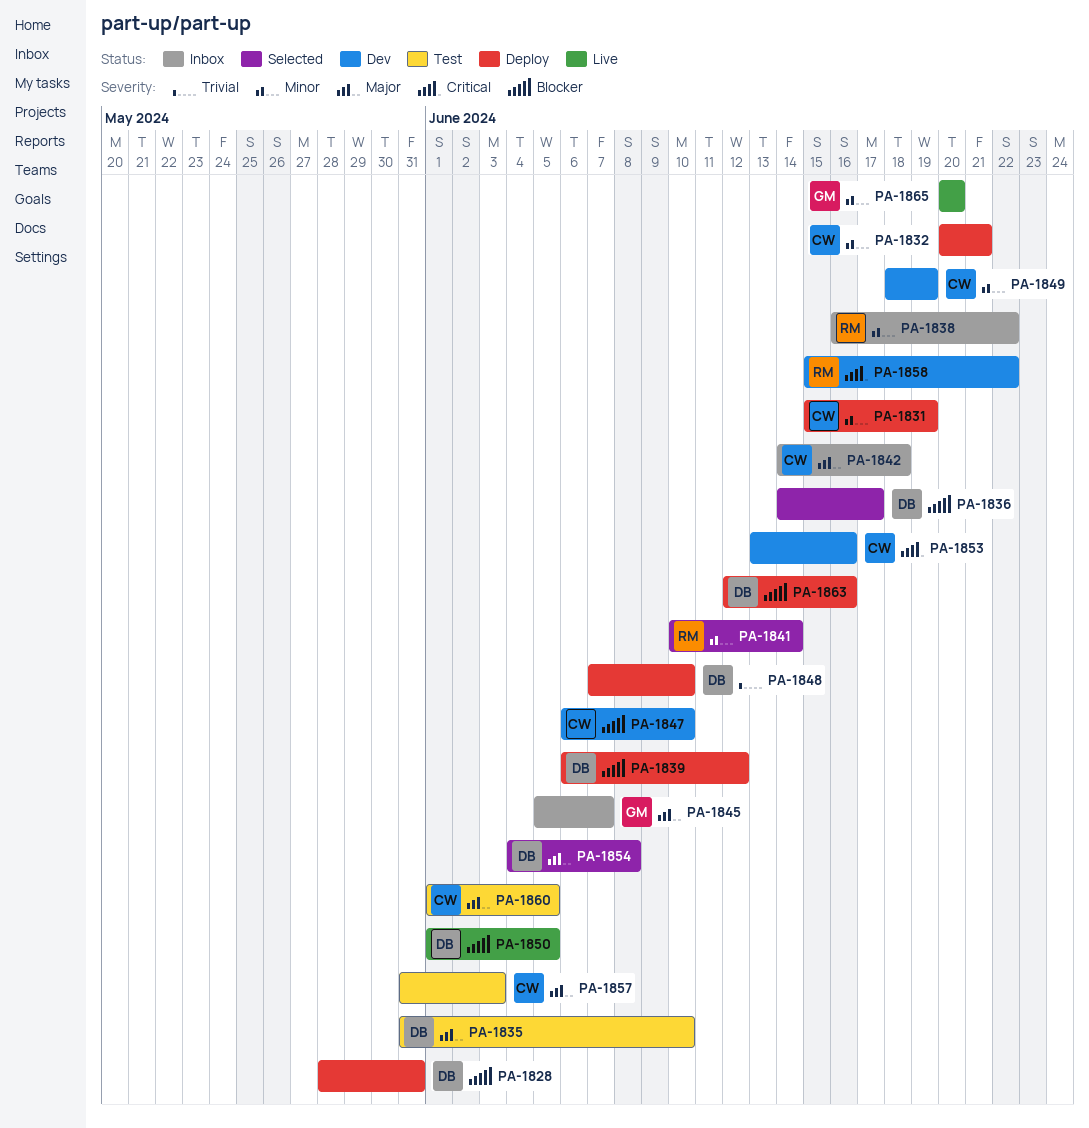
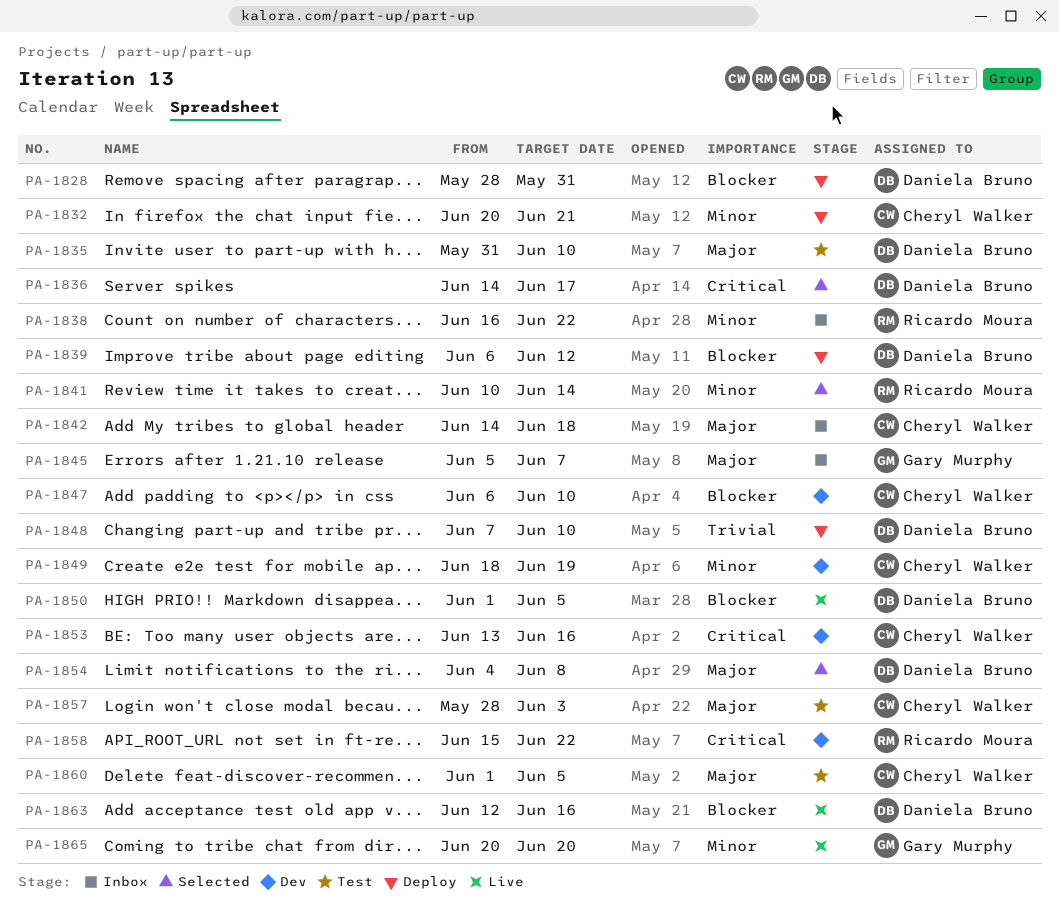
PA-1831: present -> none
PA-1836, priority: Blocker -> Critical
PA-1857, start: May 31 -> May 28
PA-1863, status: Deploy -> Live

